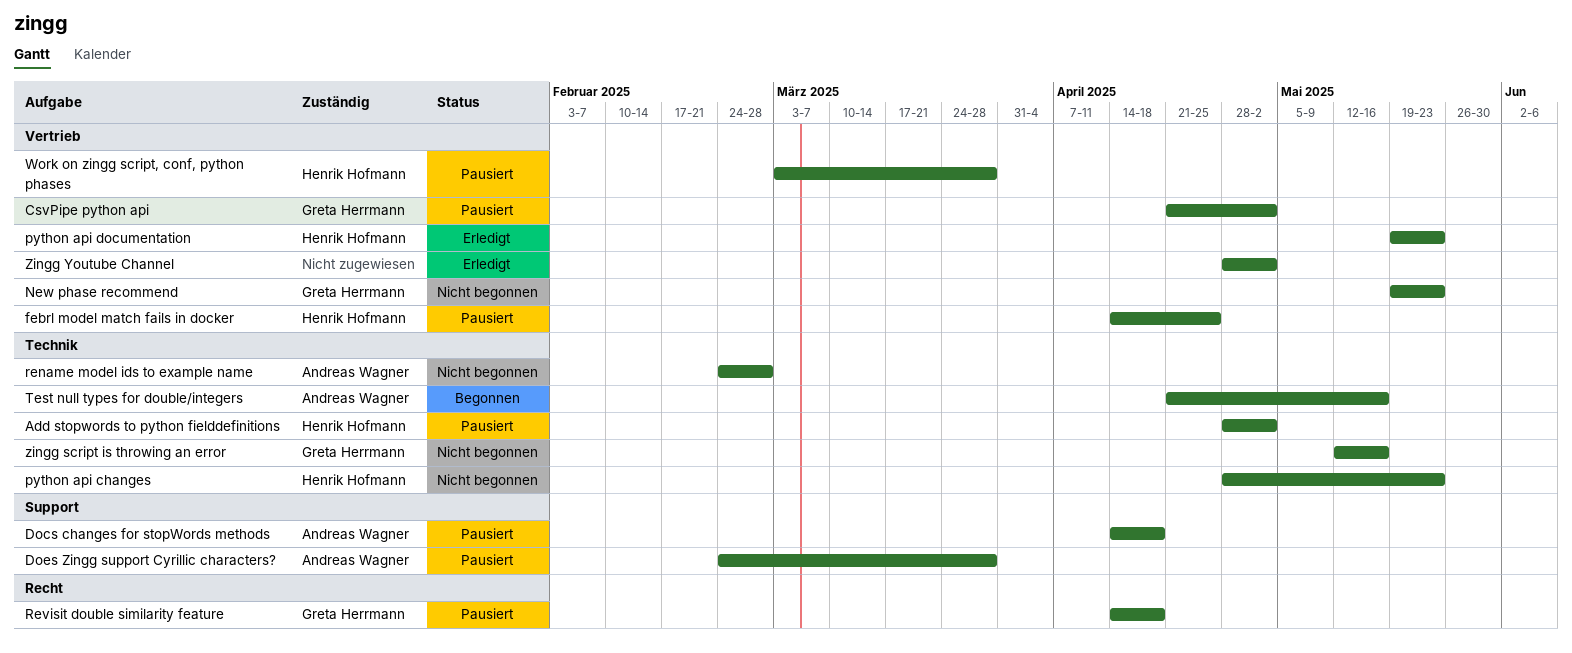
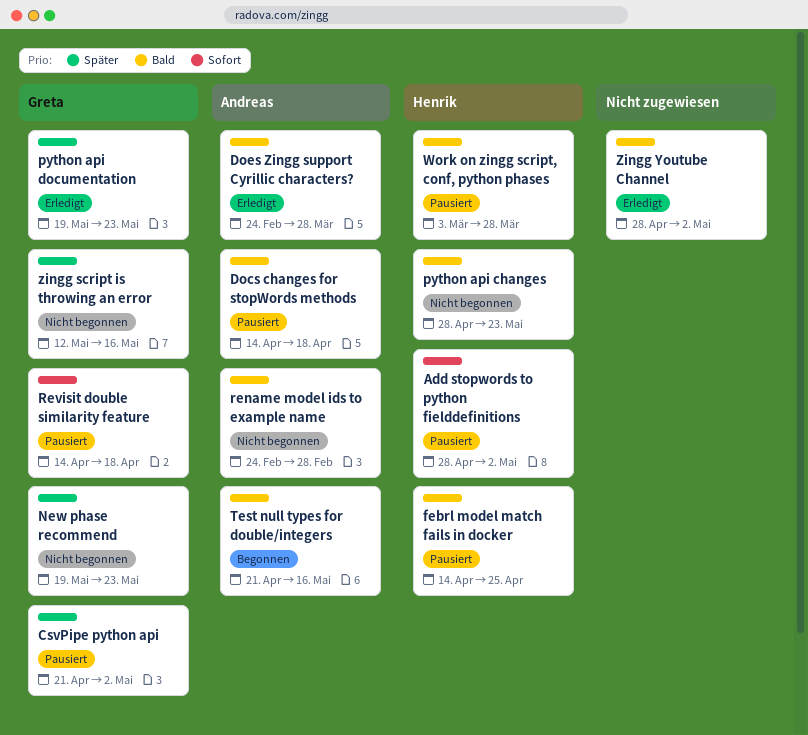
Does Zingg support Cyrillic characters?, status: Pausiert -> Erledigt
python api documentation, owner: Henrik Hofmann -> Greta Herrmann

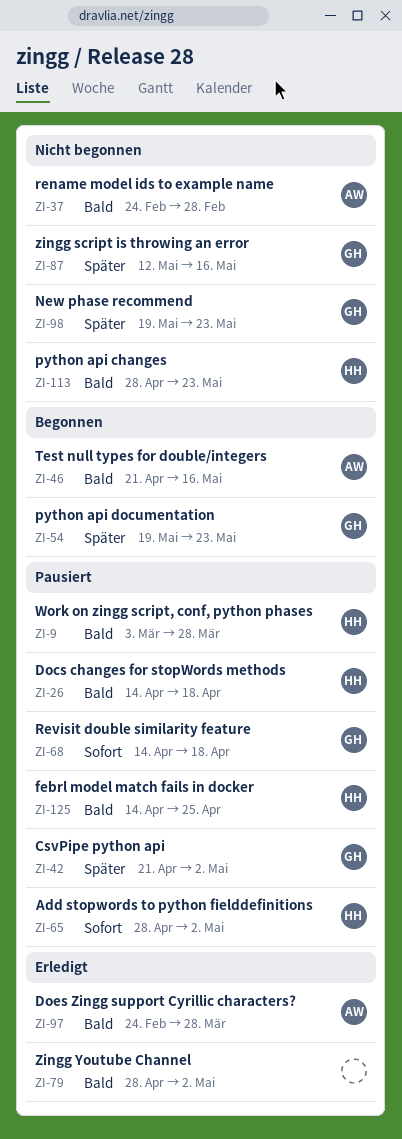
Docs changes for stopWords methods, owner: Andreas -> Henrik
python api documentation, status: Erledigt -> Begonnen

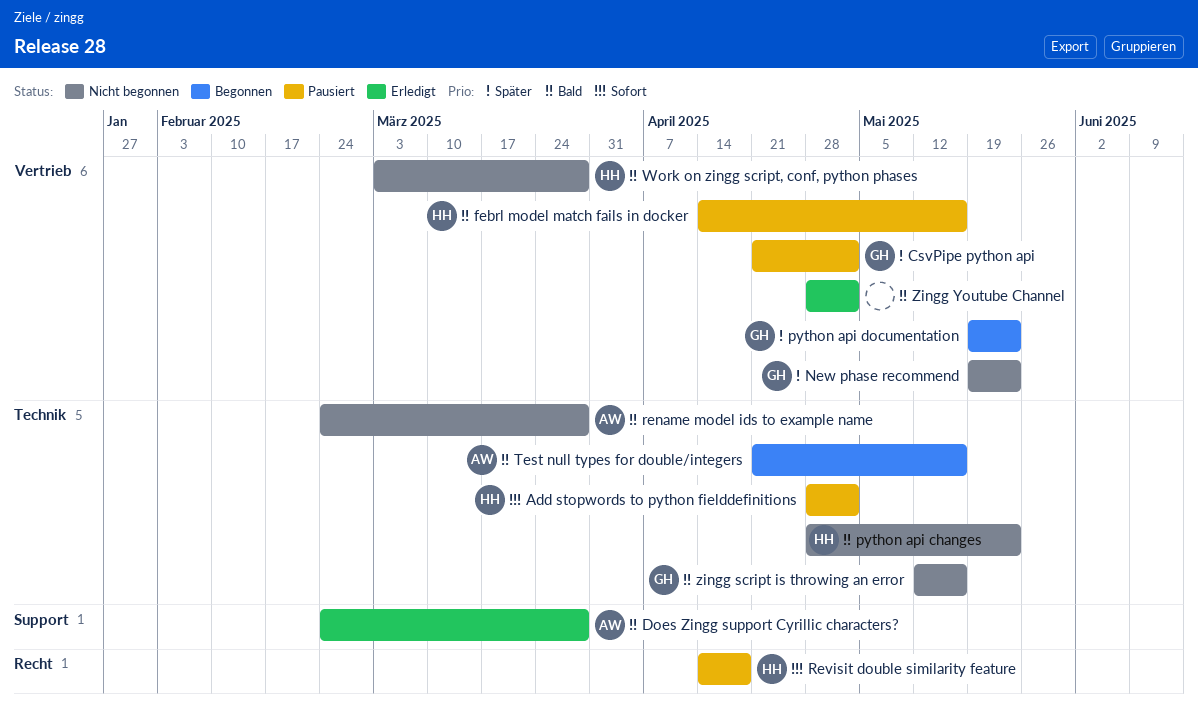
Docs changes for stopWords methods: present -> none
febrl model match fails in docker, due: Apr 25 -> May 16
rename model ids to example name, due: Feb 28 -> Mar 28
Revisit double similarity feature, owner: GH -> HH
Work on zingg script, conf, python phases, status: Pausiert -> Nicht begonnen
zingg script is throwing an error, priority: Später -> Bald

